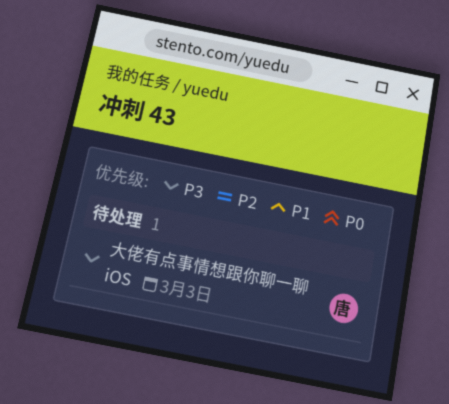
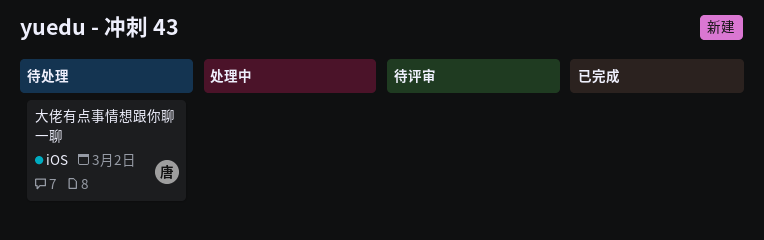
大佬有点事情想跟你聊一聊, due: Mar 3 -> Mar 2

